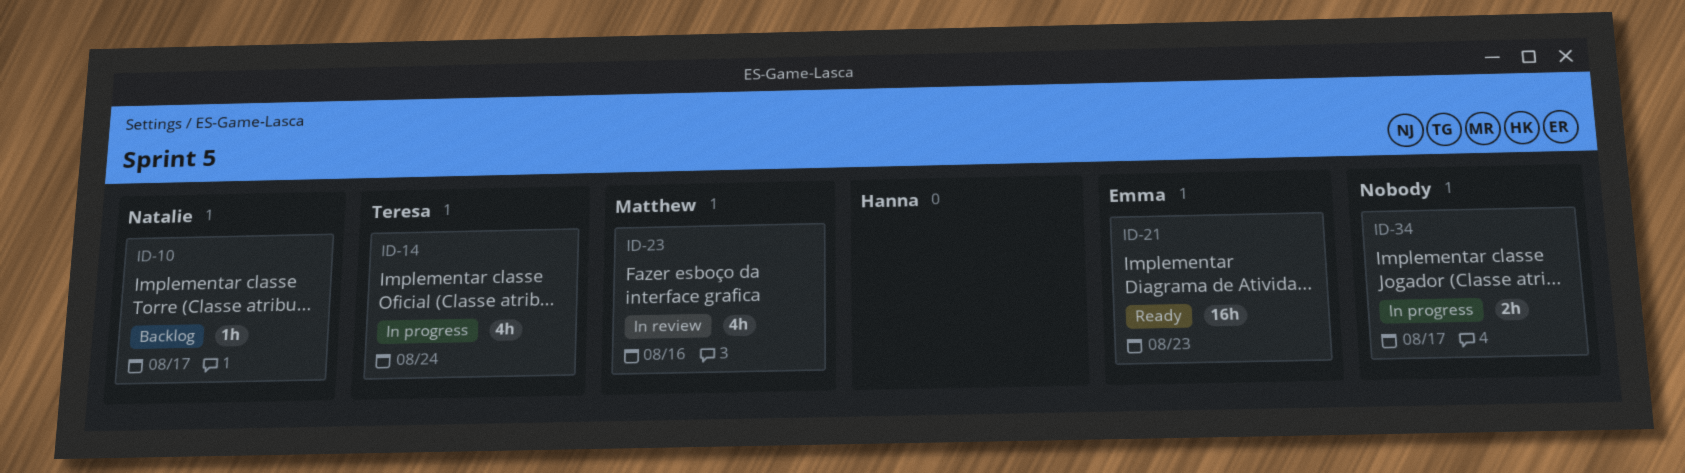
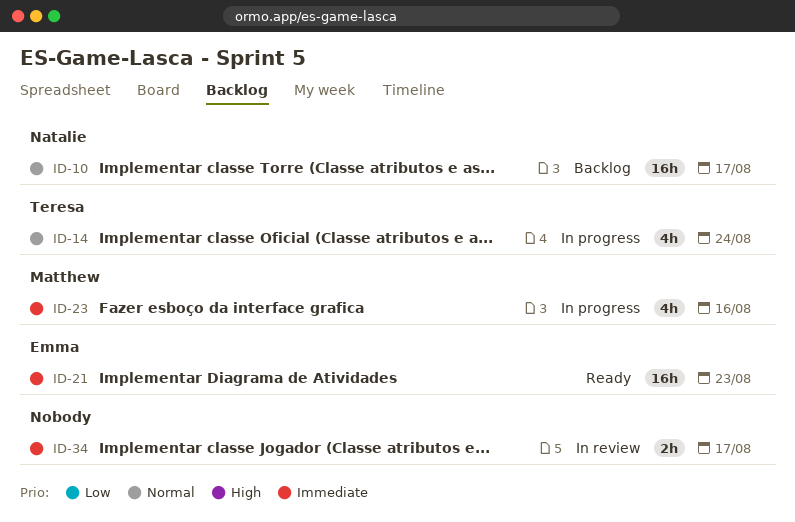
ID-10, estimate: 1h -> 16h
ID-23, status: In review -> In progress
ID-34, status: In progress -> In review

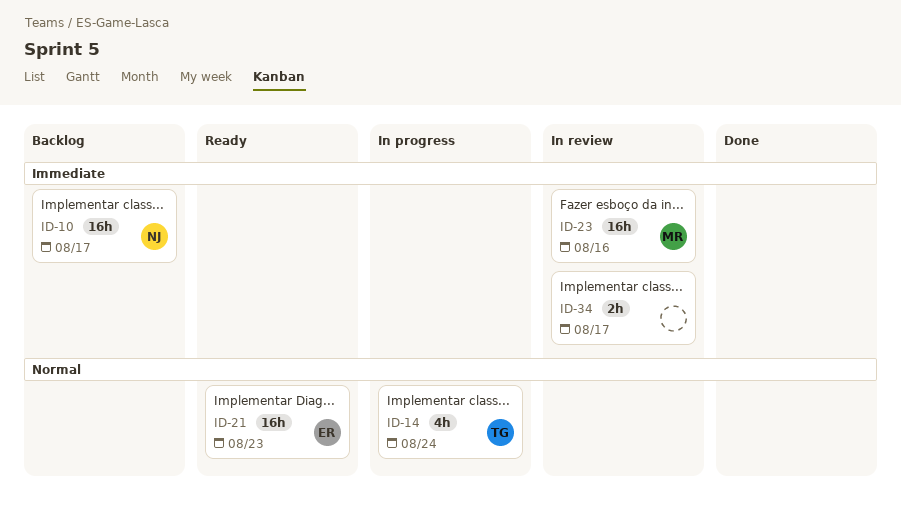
ID-10, priority: Normal -> Immediate
ID-21, priority: Immediate -> Normal
ID-23, status: In progress -> In review
ID-23, estimate: 4h -> 16h

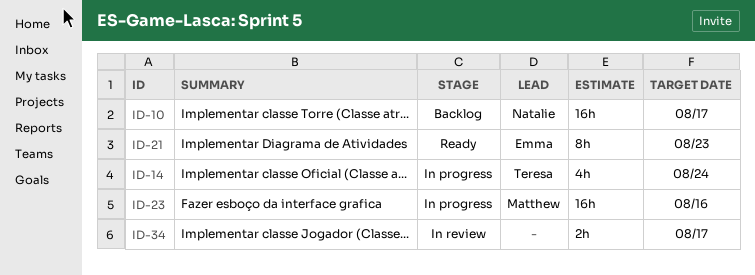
ID-21, estimate: 16h -> 8h
ID-23, status: In review -> In progress

